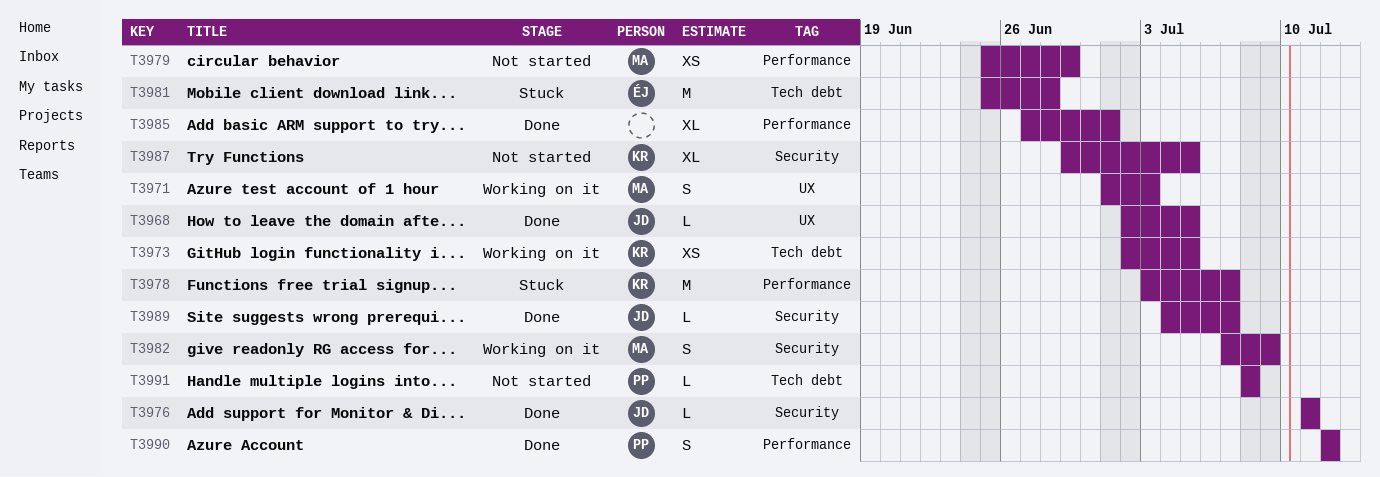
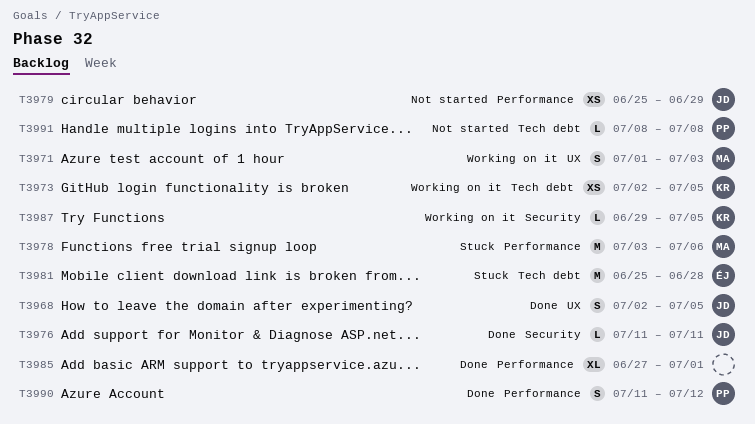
T3968, estimate: L -> S
T3978, owner: KR -> MA
T3978, due: Jul 7 -> Jul 6
T3979, owner: MA -> JD
T3982: present -> none
T3987, status: Not started -> Working on it
T3987, estimate: XL -> L
T3989: present -> none
T3990, start: Jul 12 -> Jul 11

